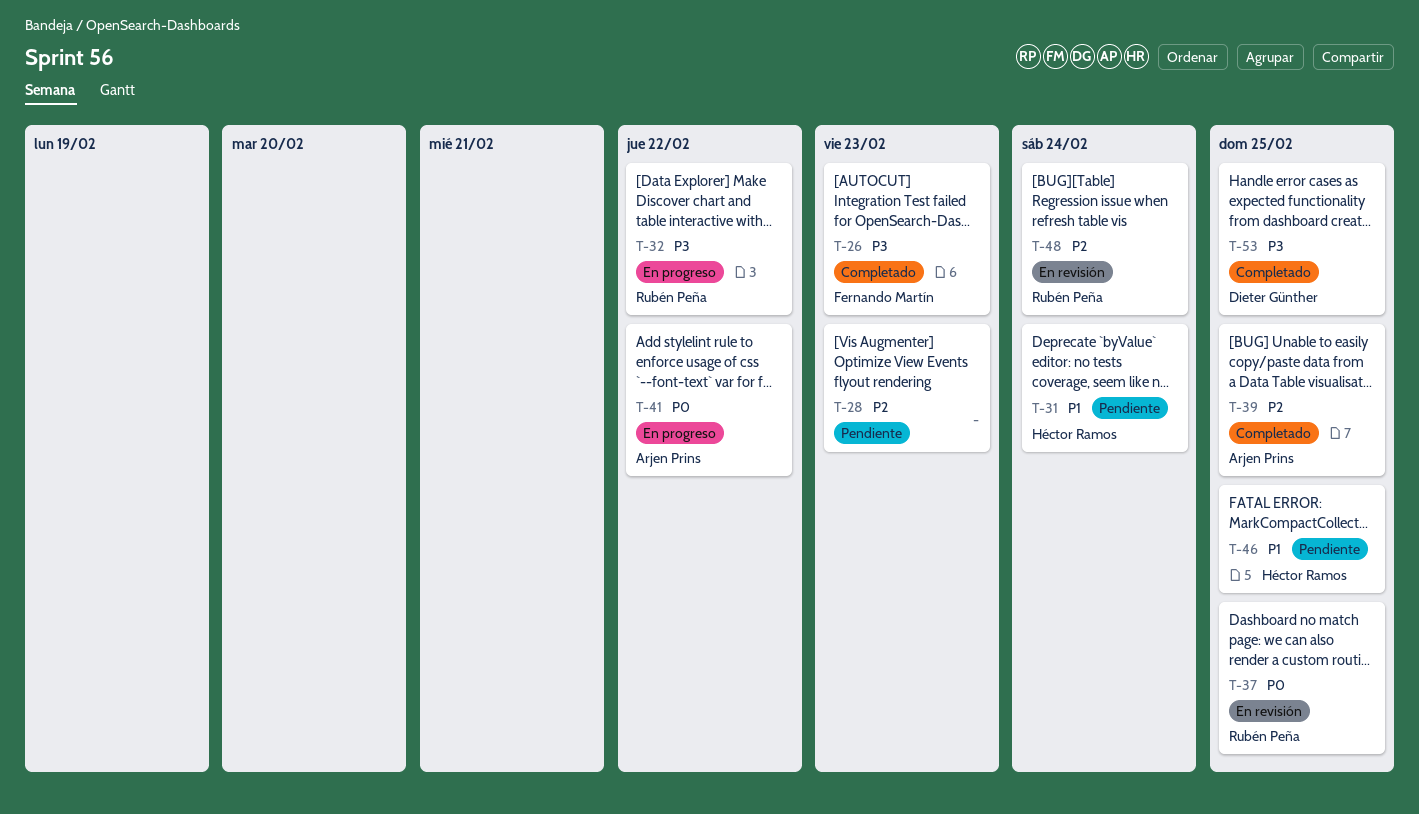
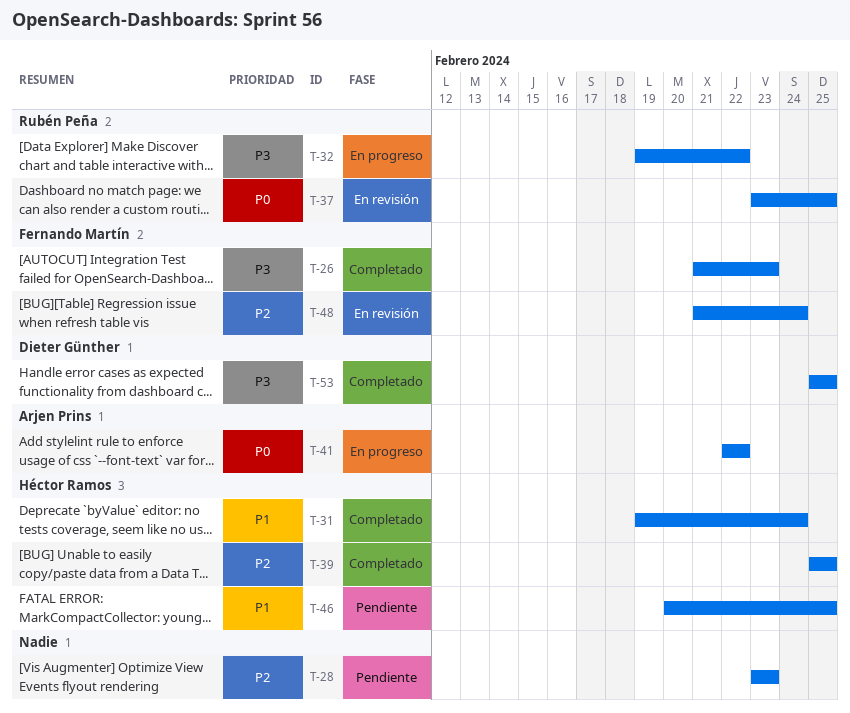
T-31, status: Pendiente -> Completado
T-39, owner: Arjen Prins -> Héctor Ramos
T-48, owner: Rubén Peña -> Fernando Martín

